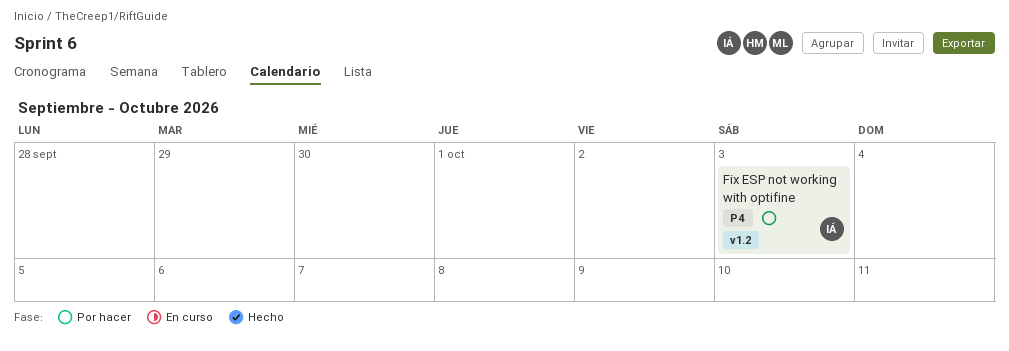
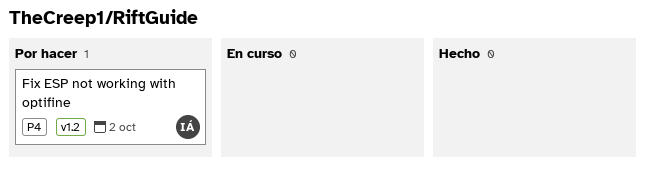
Fix ESP not working with optifine, due: Oct 3 -> Oct 2

